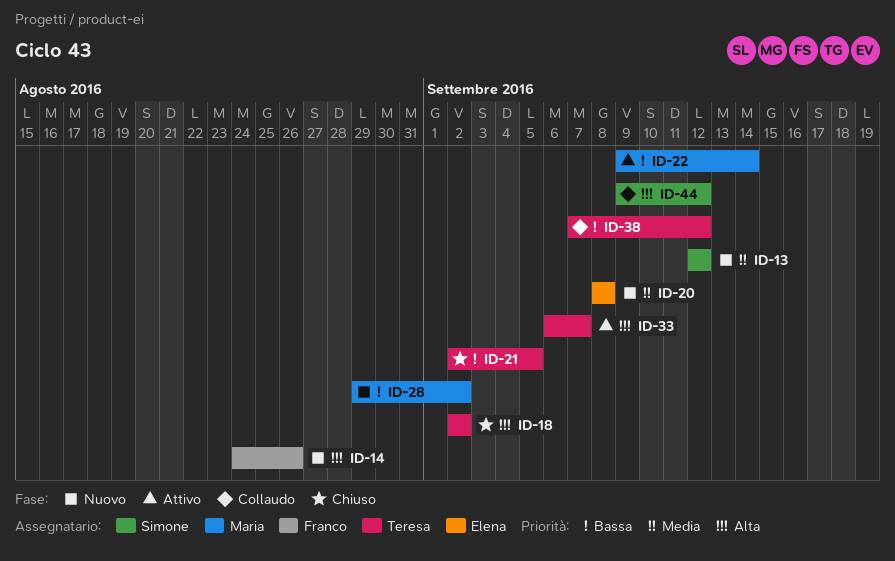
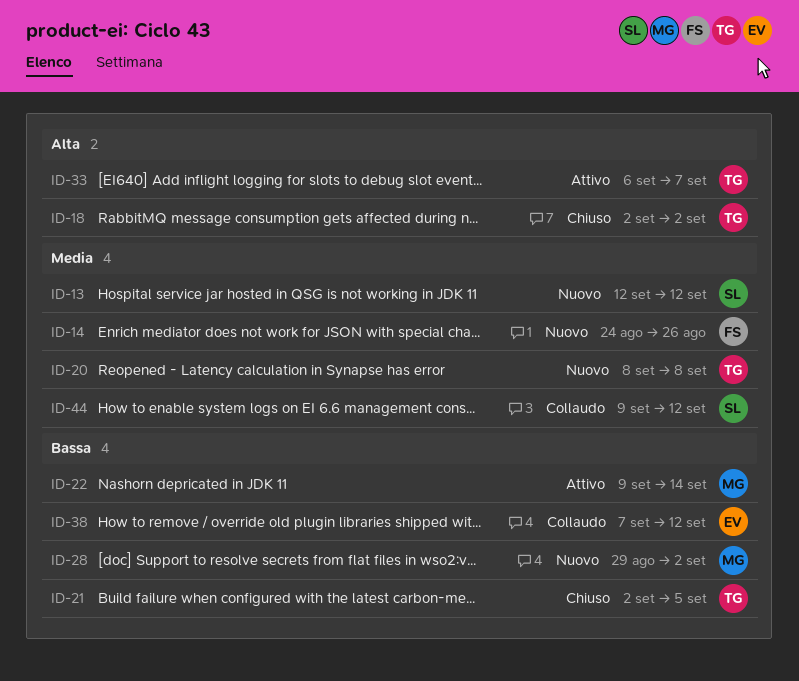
ID-14, priority: Alta -> Media
ID-20, owner: Elena -> Teresa
ID-38, owner: Teresa -> Elena
ID-44, priority: Alta -> Media

